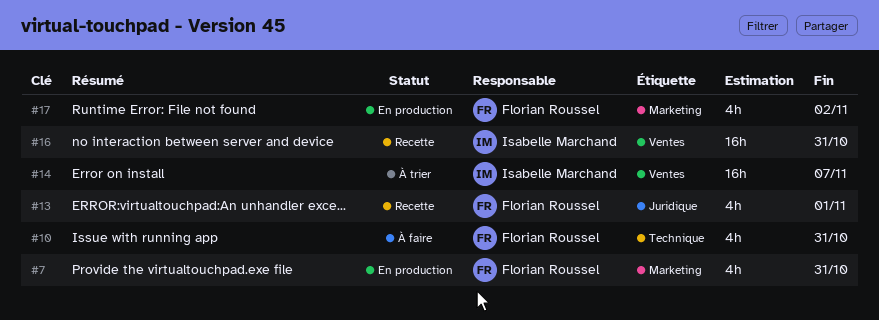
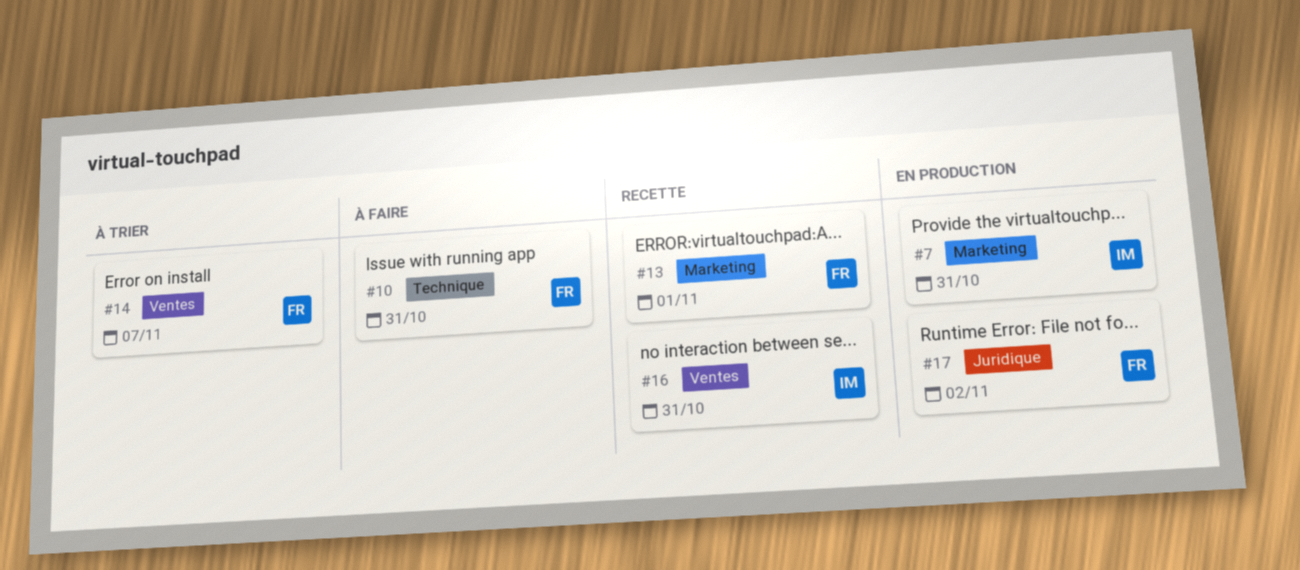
#7, owner: Florian Roussel -> Isabelle Marchand
#13, label: Juridique -> Marketing
#14, owner: Isabelle Marchand -> Florian Roussel
#17, label: Marketing -> Juridique

